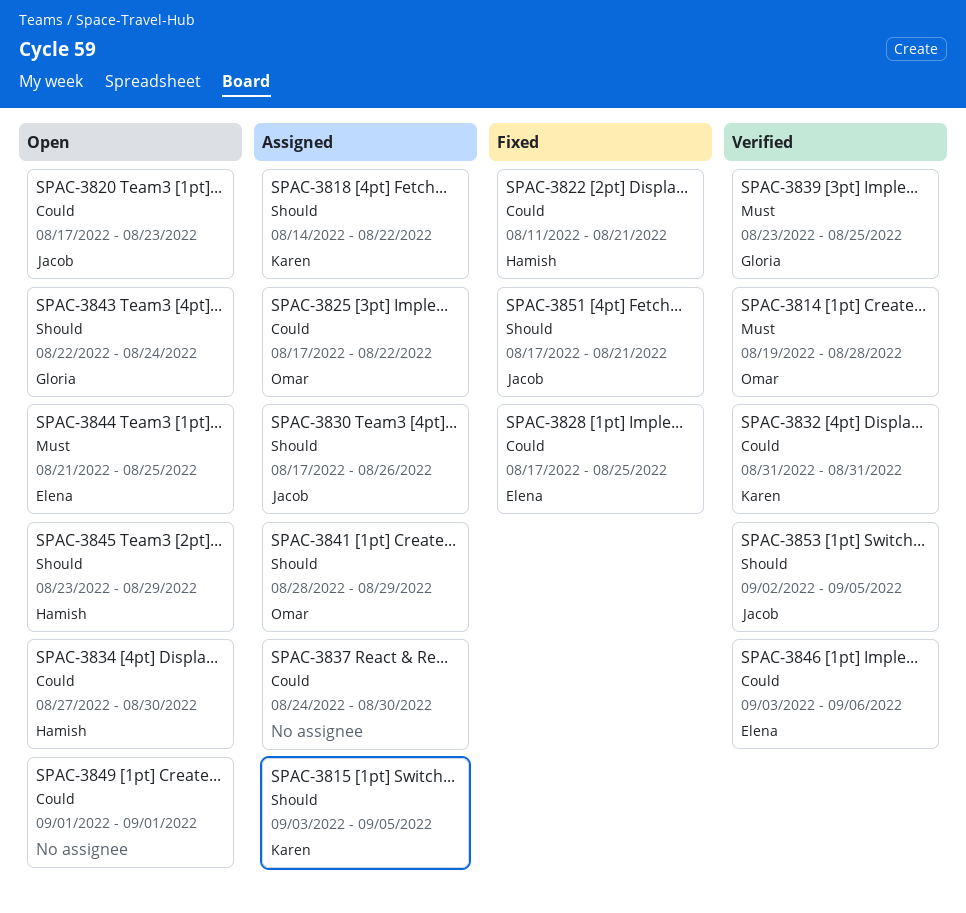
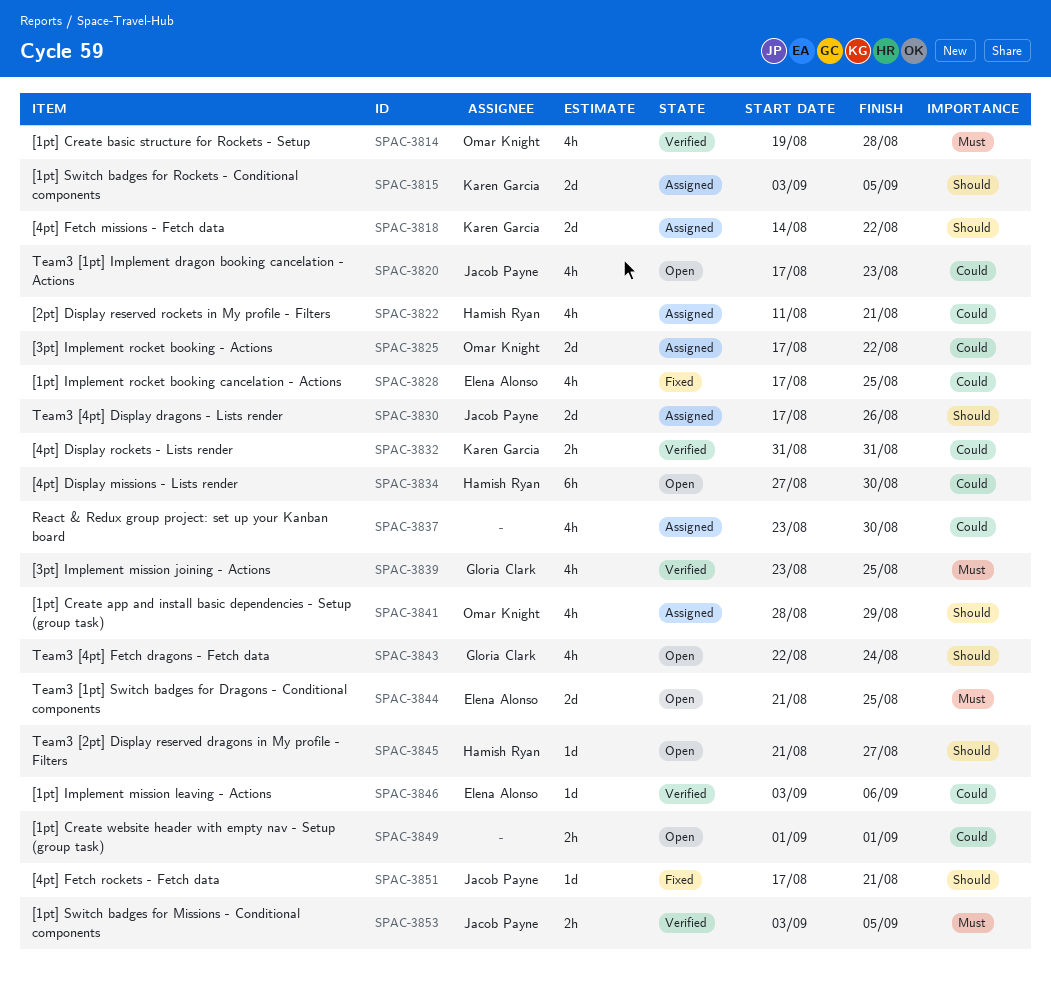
SPAC-3822, status: Fixed -> Assigned
SPAC-3837, start: Aug 24 -> Aug 23
SPAC-3845, start: Aug 23 -> Aug 21
SPAC-3845, due: Aug 29 -> Aug 27
SPAC-3853, priority: Should -> Must
SPAC-3853, start: Sep 2 -> Sep 3

